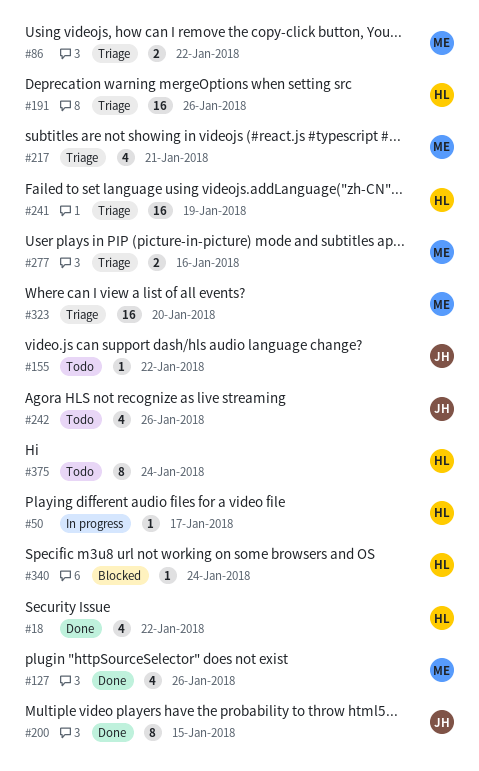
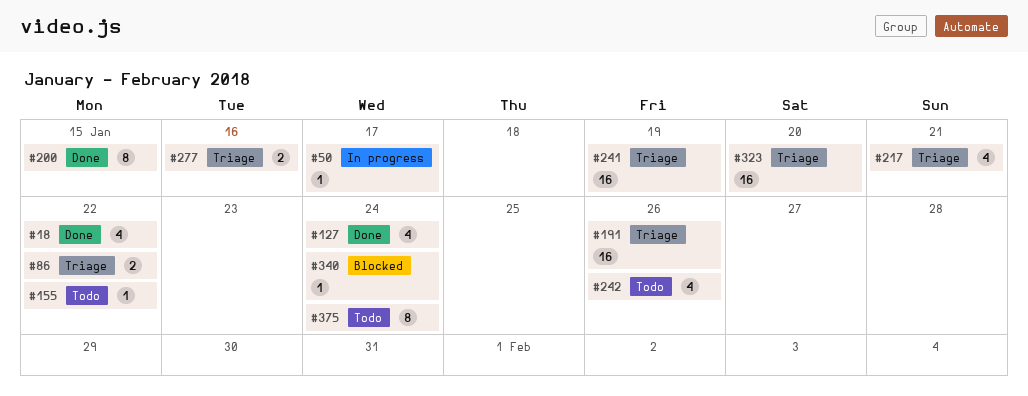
#127, due: Jan 26 -> Jan 24

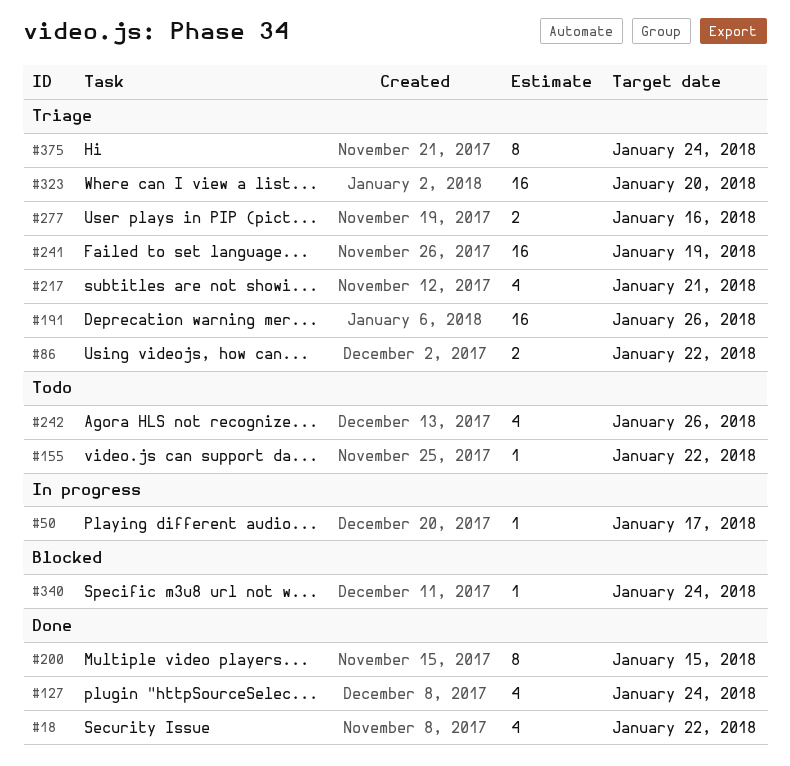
#375, status: Todo -> Triage

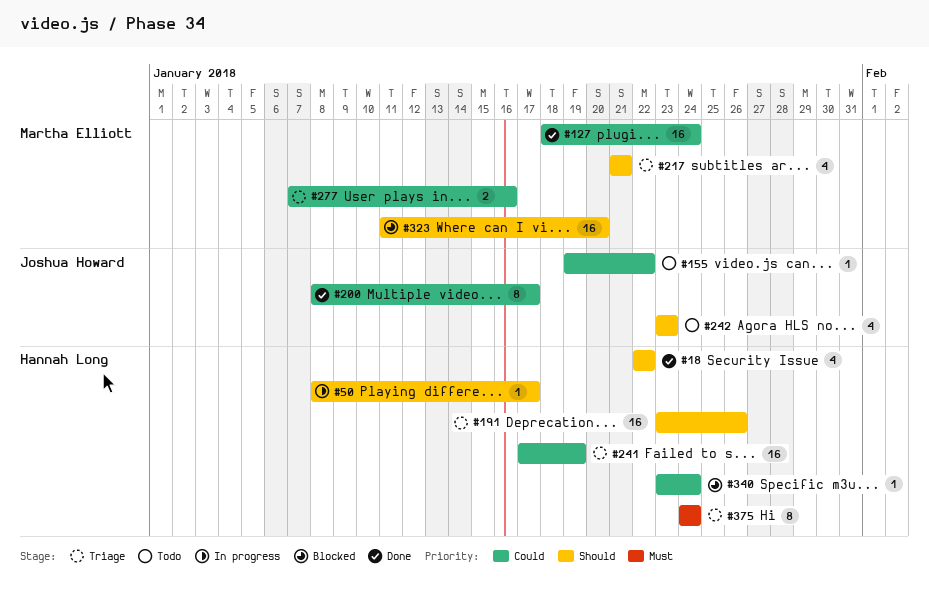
#86: present -> none
#127, estimate: 4 -> 16
#200, due: Jan 15 -> Jan 17
#242, due: Jan 26 -> Jan 23
#323, status: Triage -> Blocked

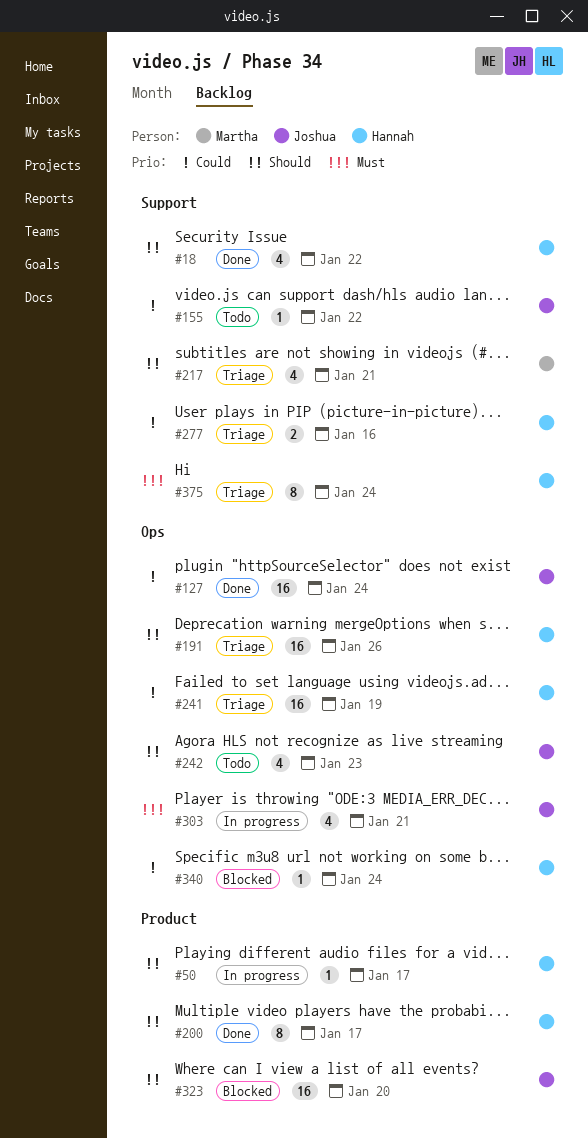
#127, owner: Martha Elliott -> Joshua Howard
#200, owner: Joshua Howard -> Hannah Long
#200, priority: Could -> Should
#277, owner: Martha Elliott -> Hannah Long
#303: none -> present
#323, owner: Martha Elliott -> Joshua Howard

